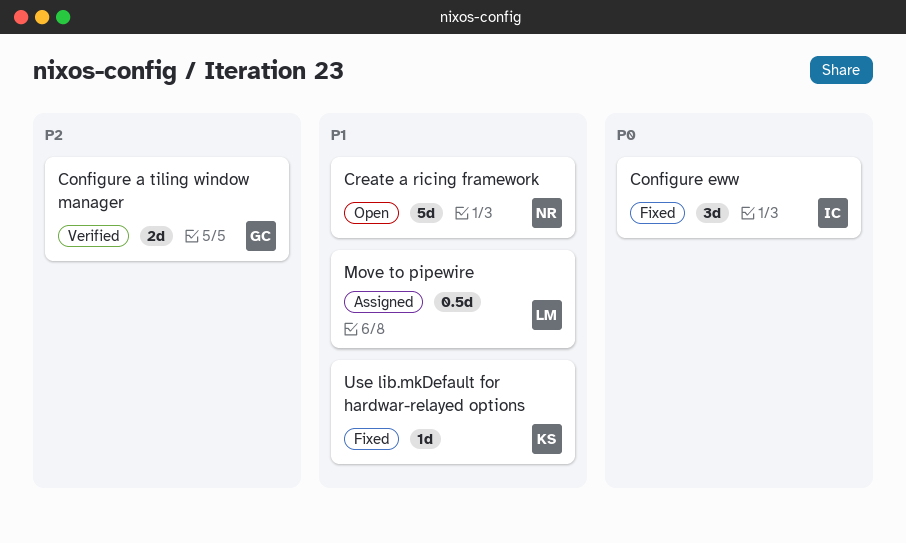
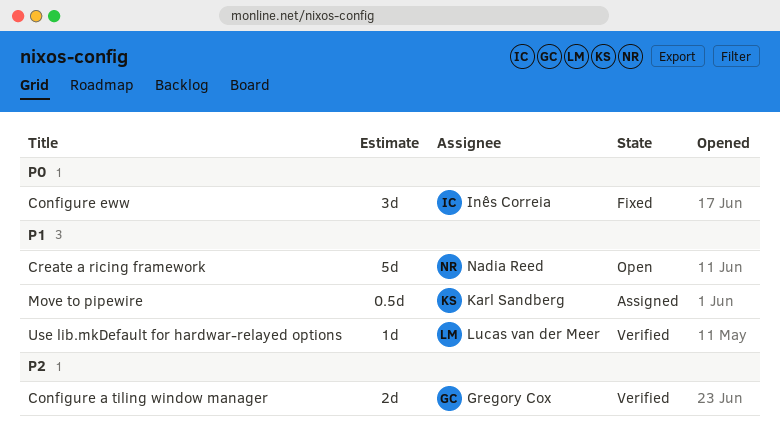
Move to pipewire, owner: Lucas van der Meer -> Karl Sandberg
Use lib.mkDefault for hardwar-relayed options, status: Fixed -> Verified
Use lib.mkDefault for hardwar-relayed options, owner: Karl Sandberg -> Lucas van der Meer

